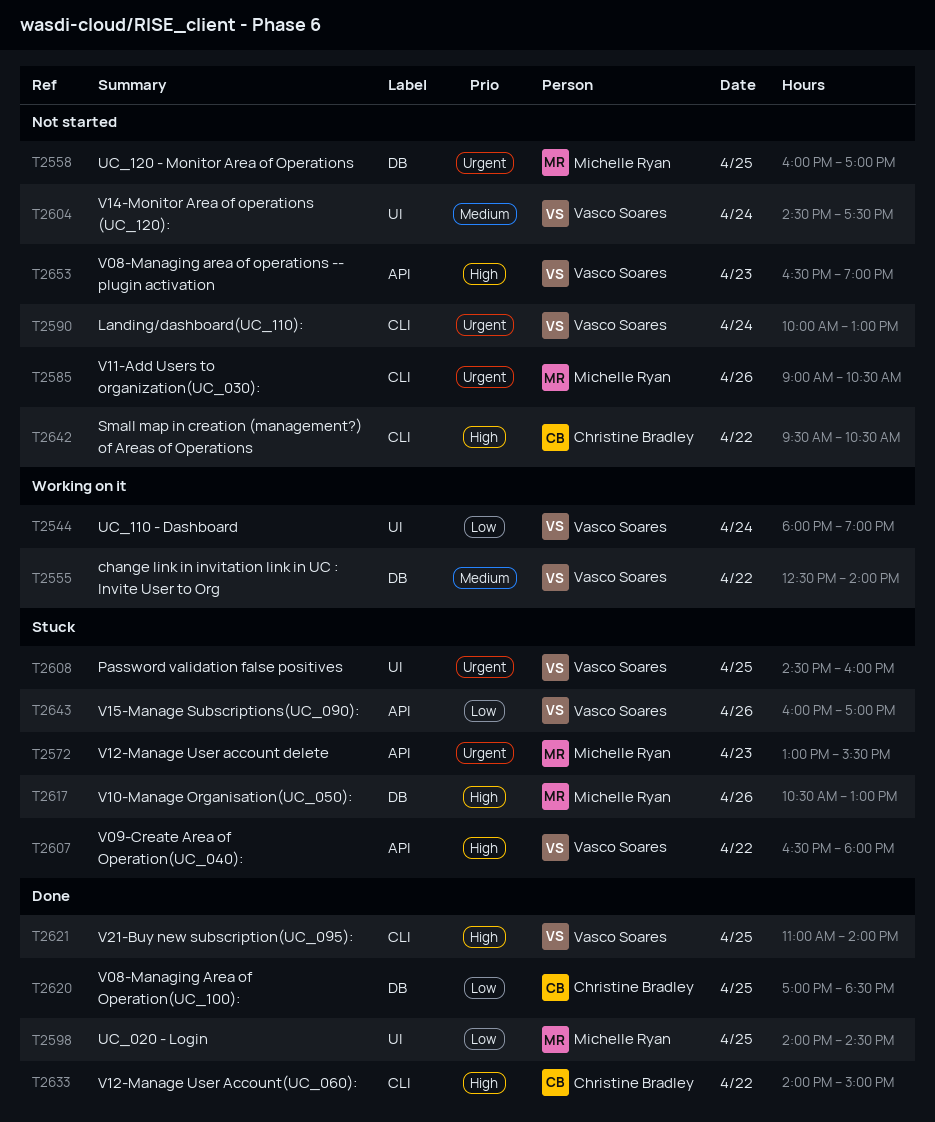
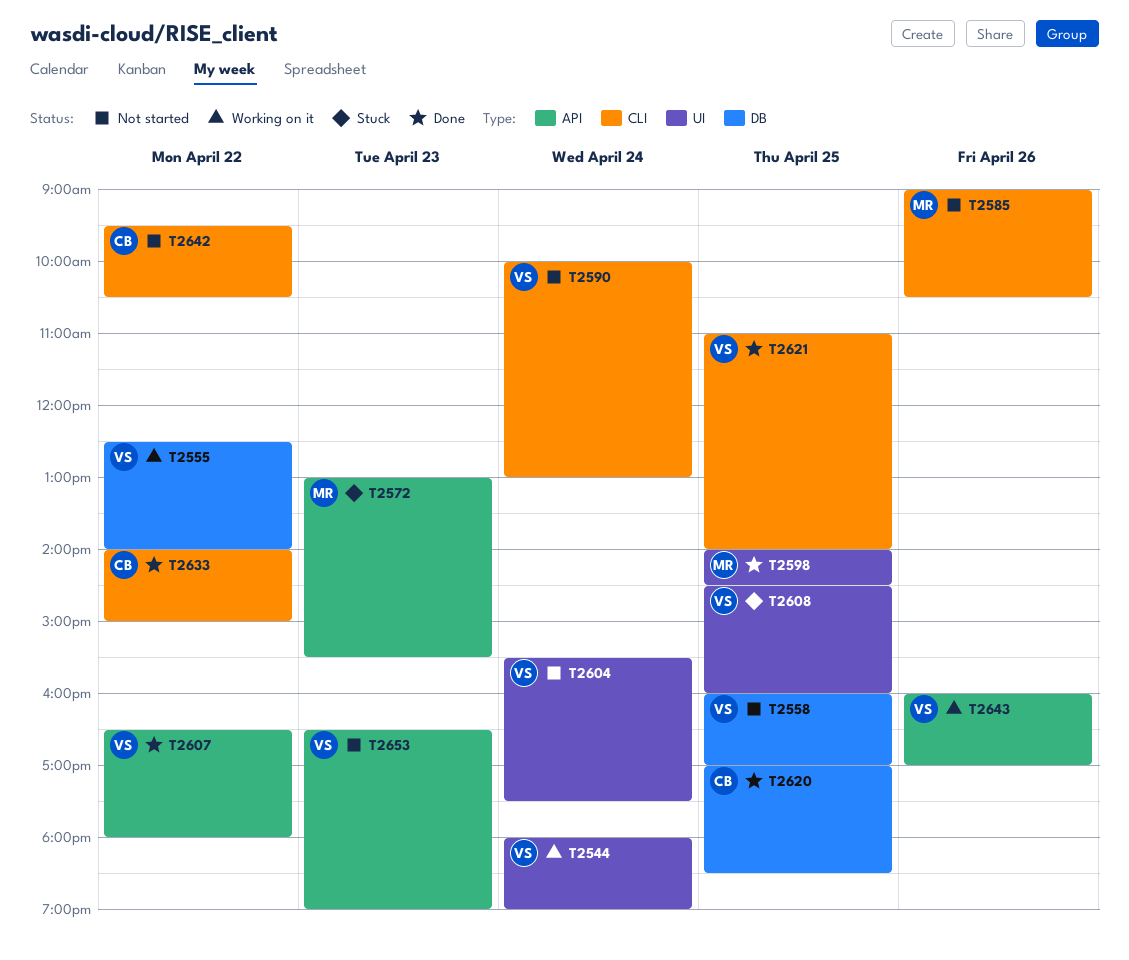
T2558, owner: Michelle Ryan -> Vasco Soares
T2604, begins: 14:30 -> 15:30
T2607, status: Stuck -> Done
T2617: present -> none
T2643, status: Stuck -> Working on it

